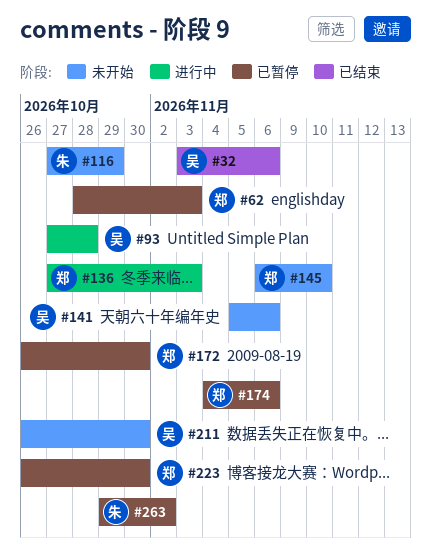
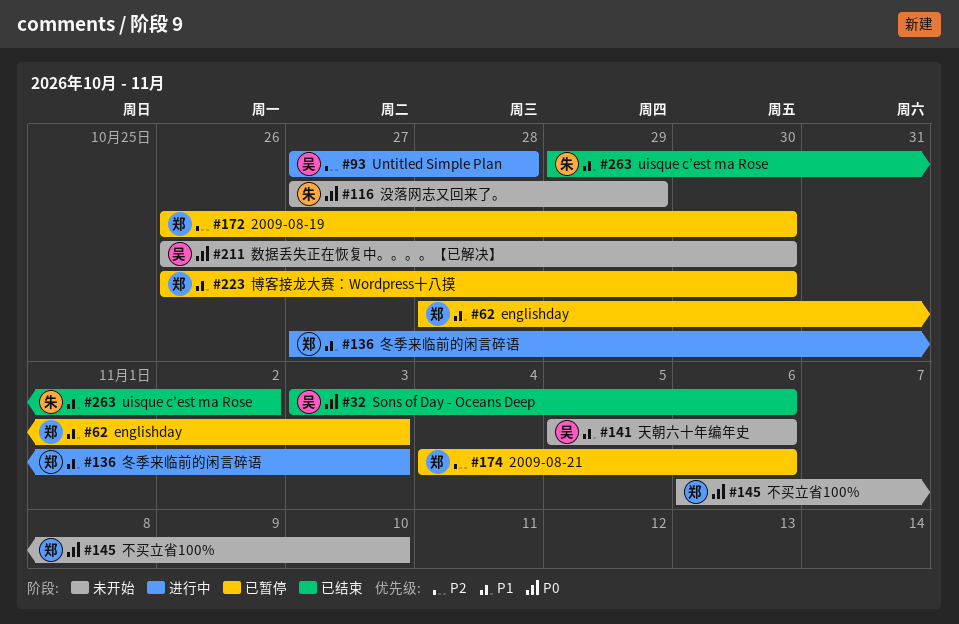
#263, status: 已暂停 -> 已结束

